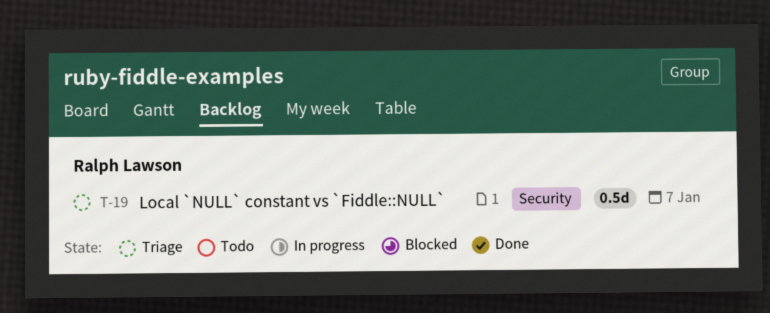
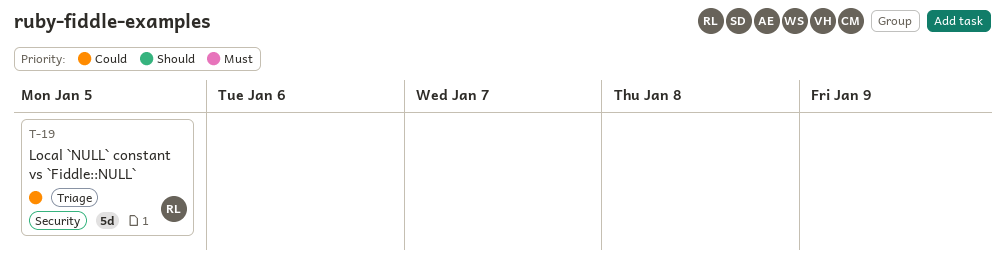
T-19, estimate: 0.5d -> 5d
T-19, due: Jan 7 -> Jan 5

